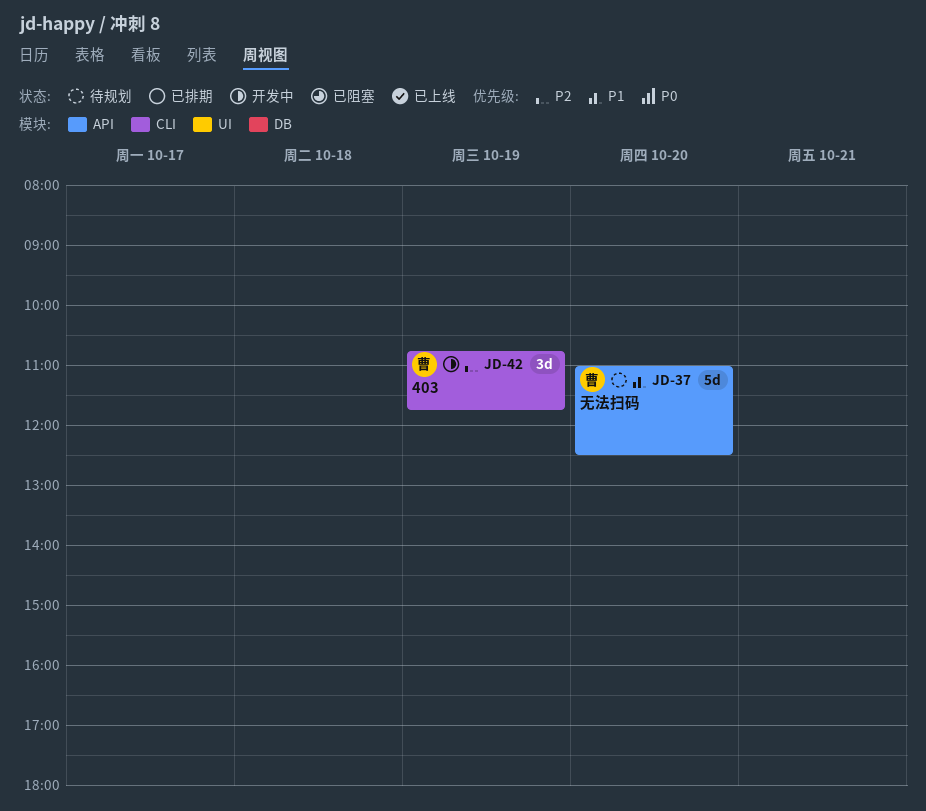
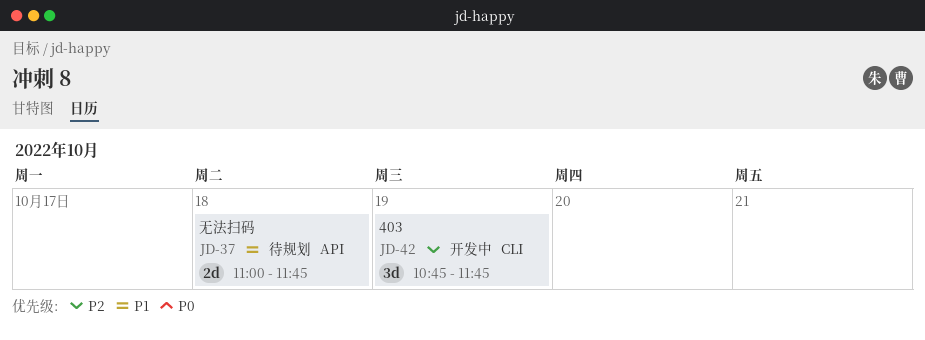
JD-37, estimate: 5d -> 2d
JD-37, day: Oct 20 -> Oct 18
JD-37, ends: 12:30 -> 11:45

